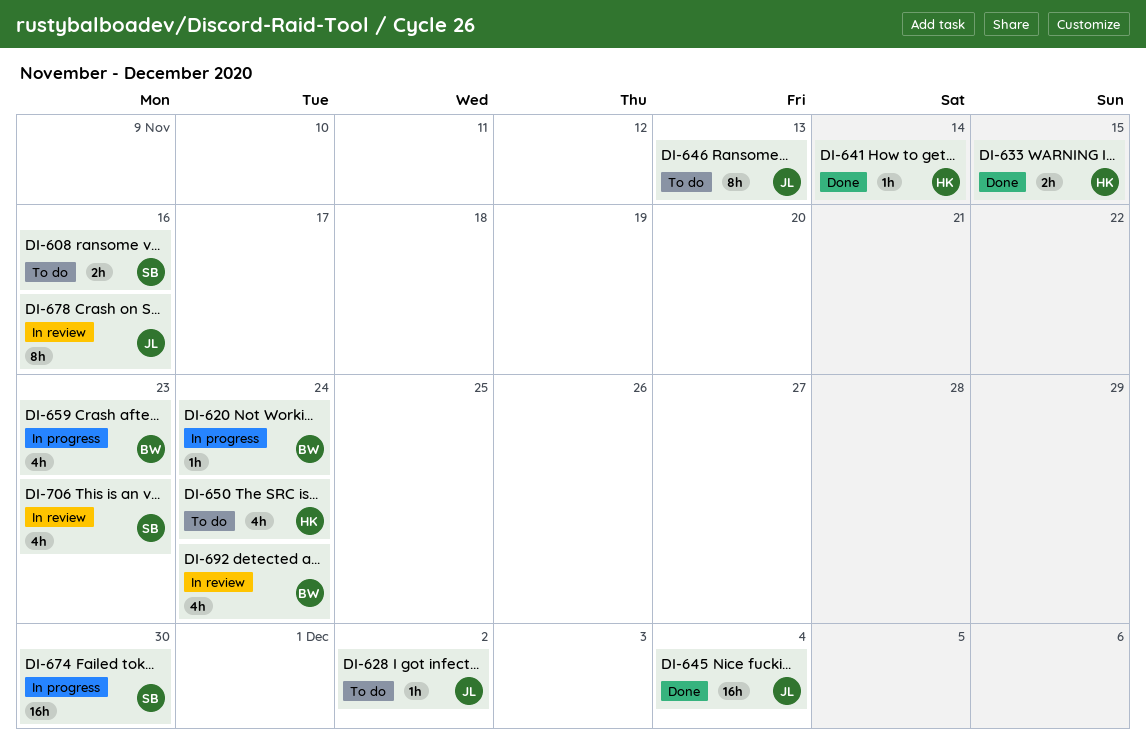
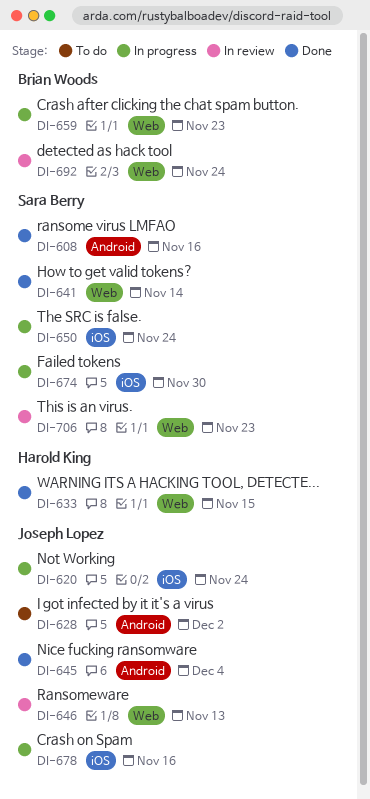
DI-608, status: To do -> Done
DI-620, owner: Brian Woods -> Joseph Lopez
DI-641, owner: Harold King -> Sara Berry
DI-646, status: To do -> In review
DI-650, status: To do -> In progress
DI-650, owner: Harold King -> Sara Berry
DI-678, status: In review -> In progress

